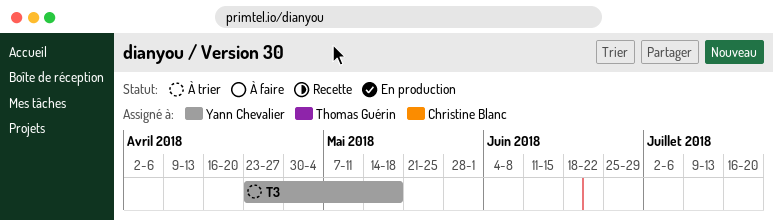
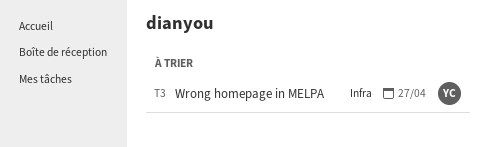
T3, due: May 18 -> Apr 27

